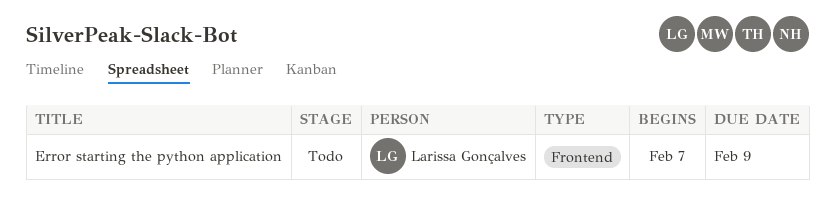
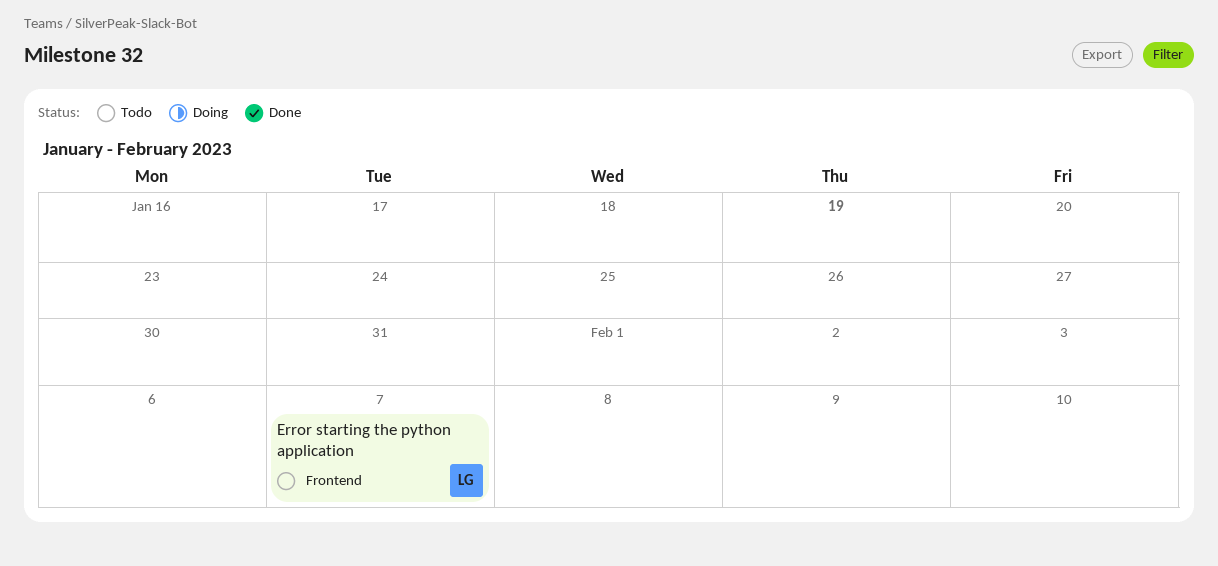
Error starting the python application, due: Feb 9 -> Feb 7

